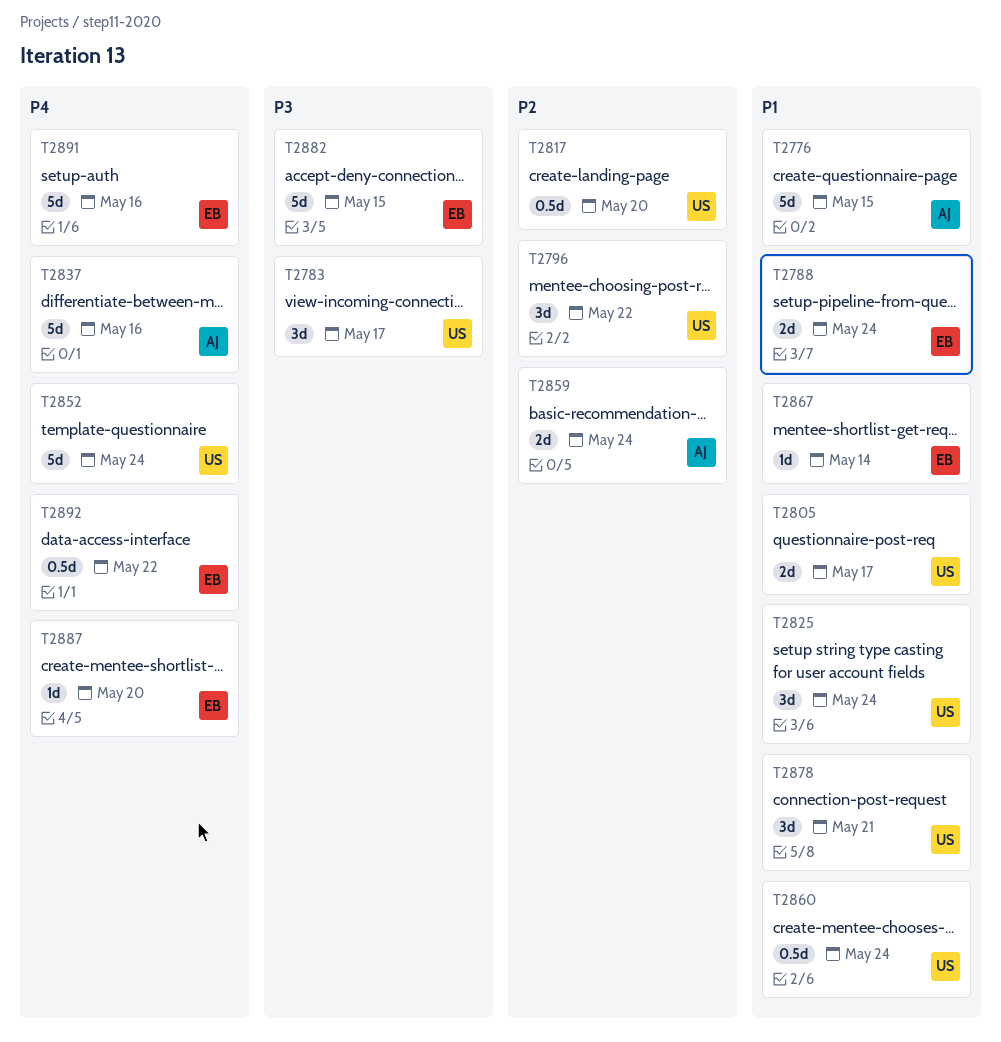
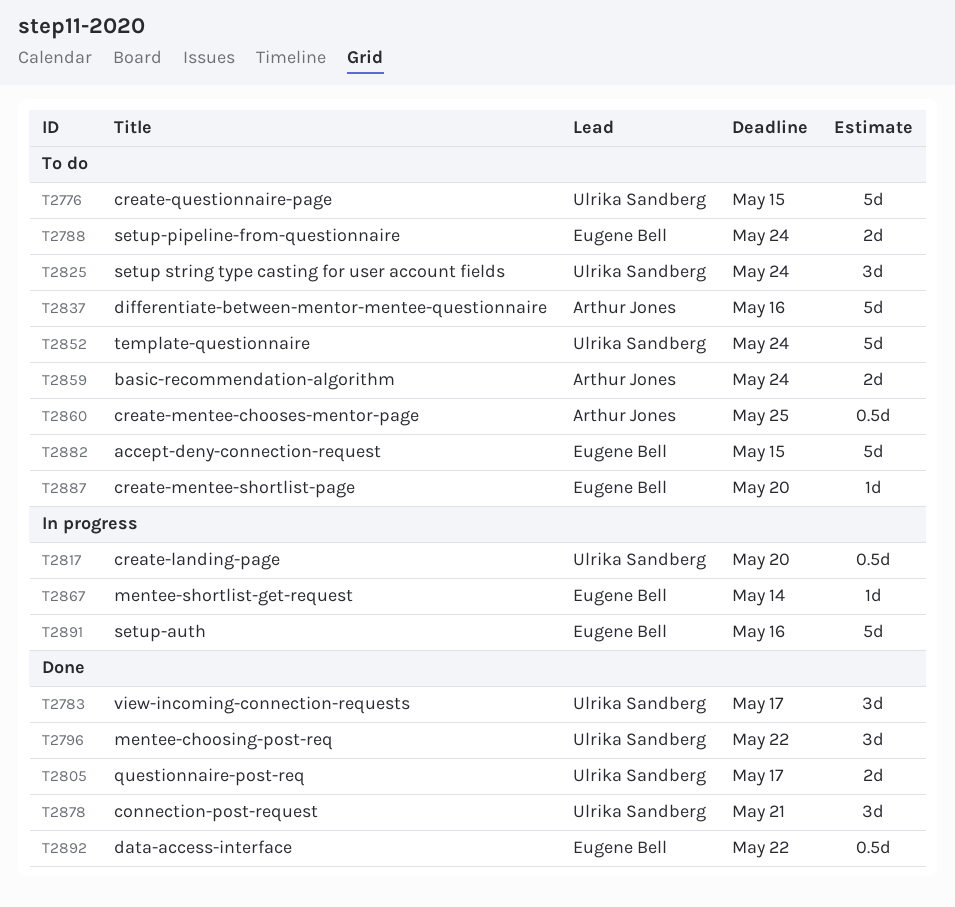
T2776, owner: Arthur Jones -> Ulrika Sandberg
T2860, owner: Ulrika Sandberg -> Arthur Jones
T2860, due: May 24 -> May 25

